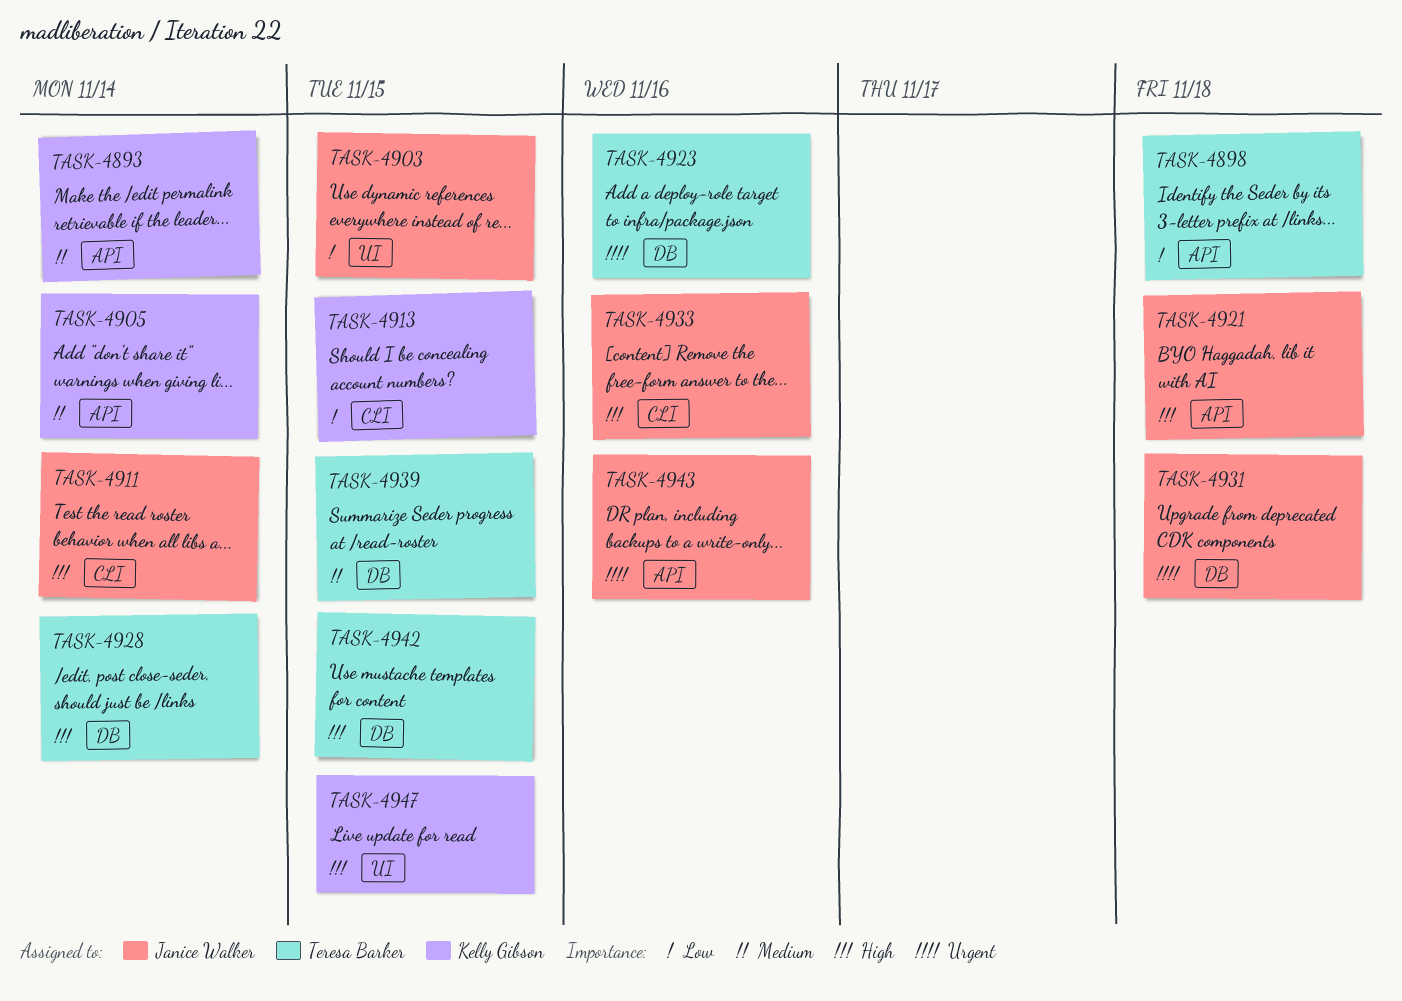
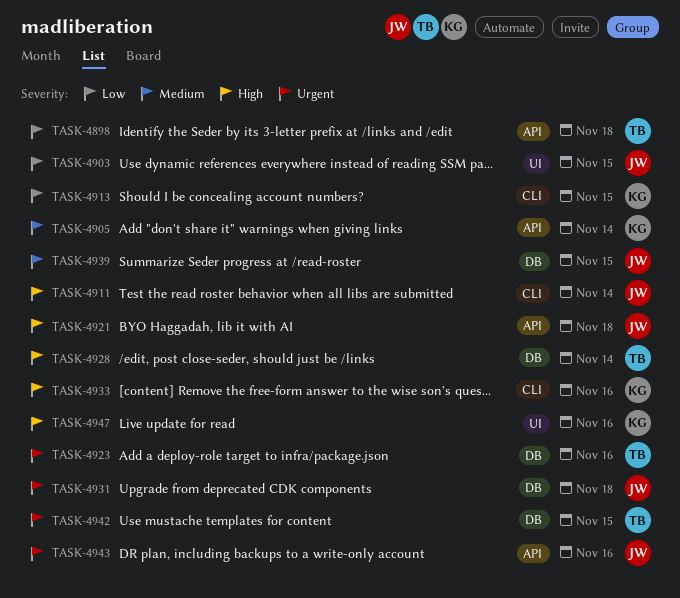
TASK-4893: present -> none
TASK-4933, owner: Janice Walker -> Kelly Gibson
TASK-4939, owner: Teresa Barker -> Janice Walker
TASK-4942, priority: High -> Urgent
TASK-4947, due: Nov 15 -> Nov 16

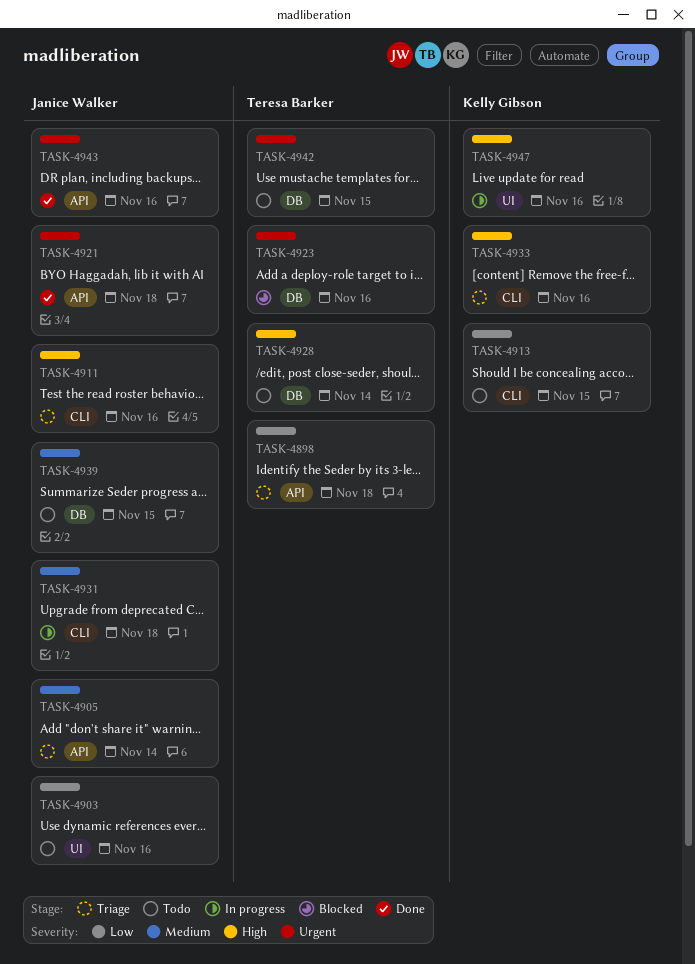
TASK-4903, due: Nov 15 -> Nov 16
TASK-4905, owner: Kelly Gibson -> Janice Walker
TASK-4911, due: Nov 14 -> Nov 16
TASK-4921, priority: High -> Urgent
TASK-4931, priority: Urgent -> Medium
TASK-4931, label: DB -> CLI

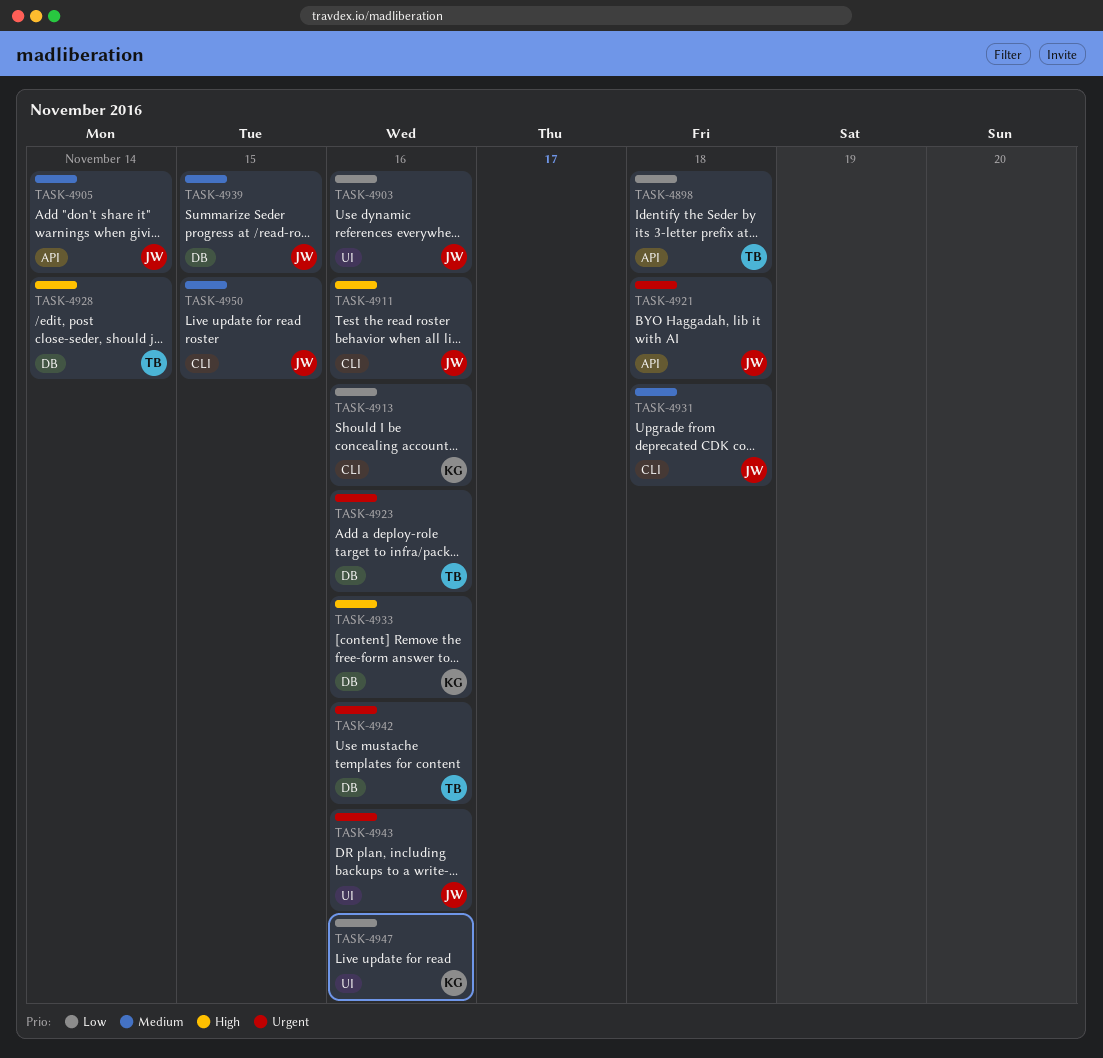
TASK-4913, due: Nov 15 -> Nov 16
TASK-4933, label: CLI -> DB
TASK-4942, due: Nov 15 -> Nov 16
TASK-4943, label: API -> UI
TASK-4947, priority: High -> Low
TASK-4950: none -> present

